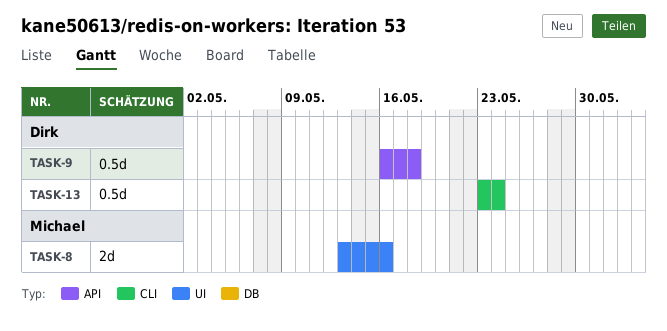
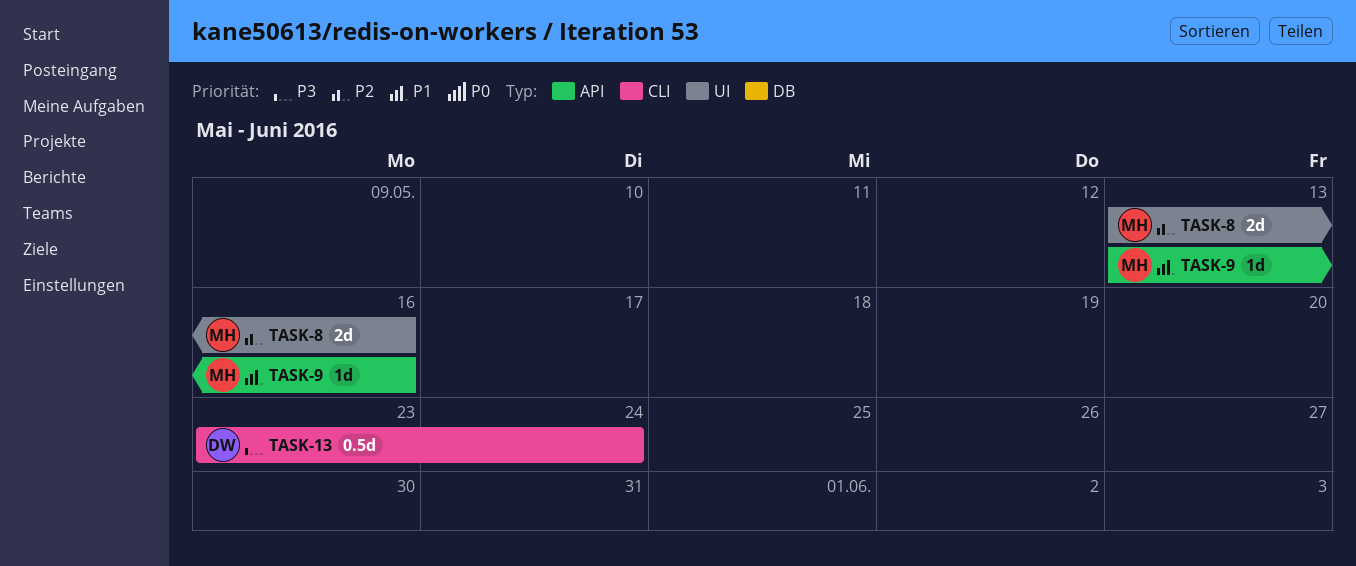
TASK-9, owner: Dirk -> Michael
TASK-9, estimate: 0.5d -> 1d
TASK-9, start: May 16 -> May 13
TASK-9, due: May 18 -> May 16

